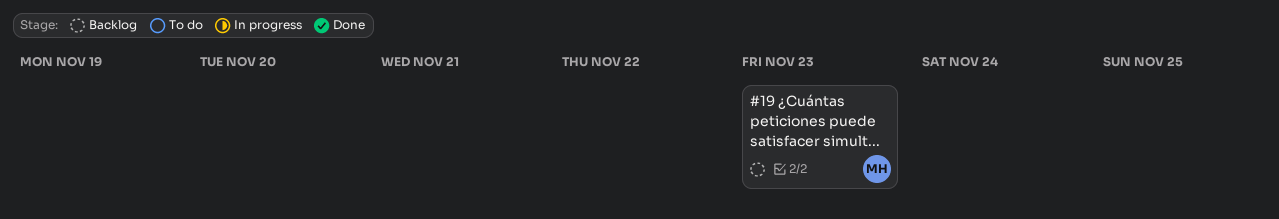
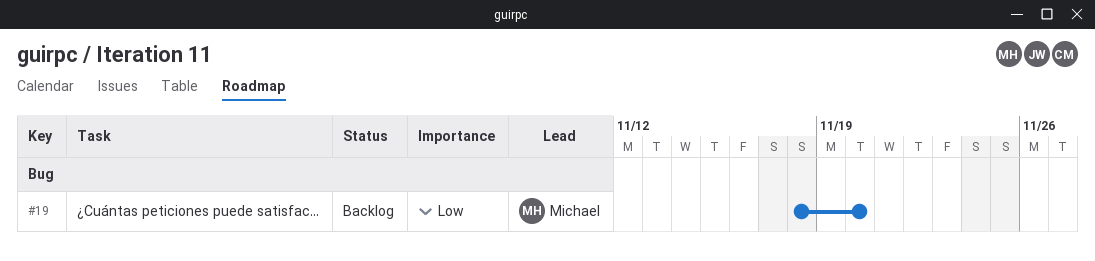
#19, due: Nov 23 -> Nov 20

